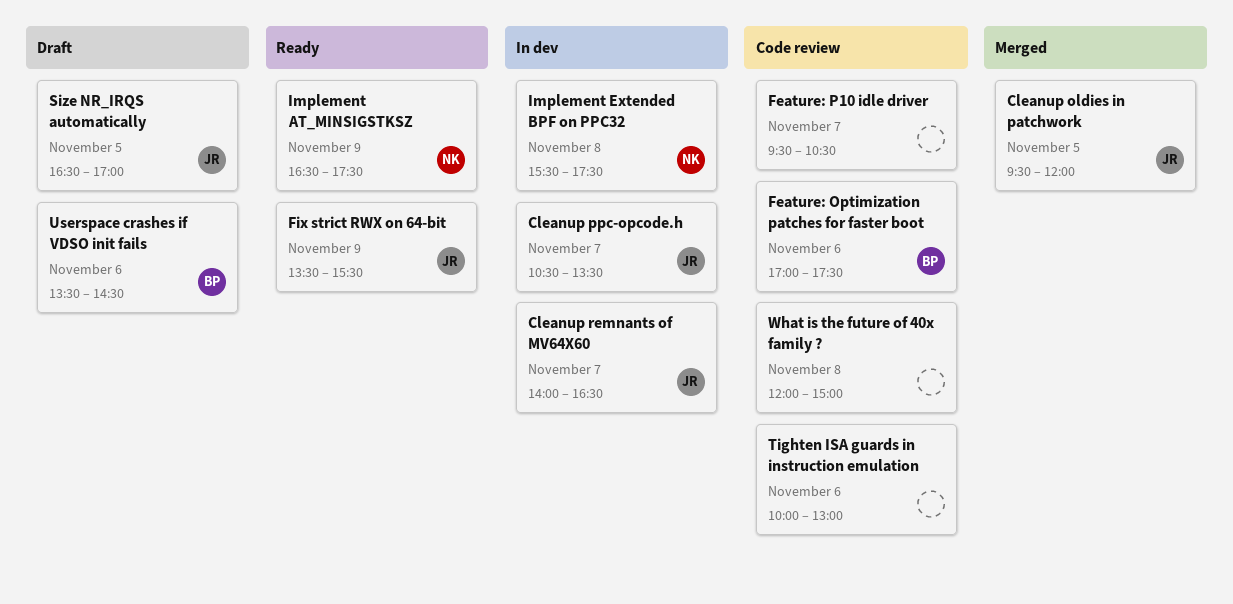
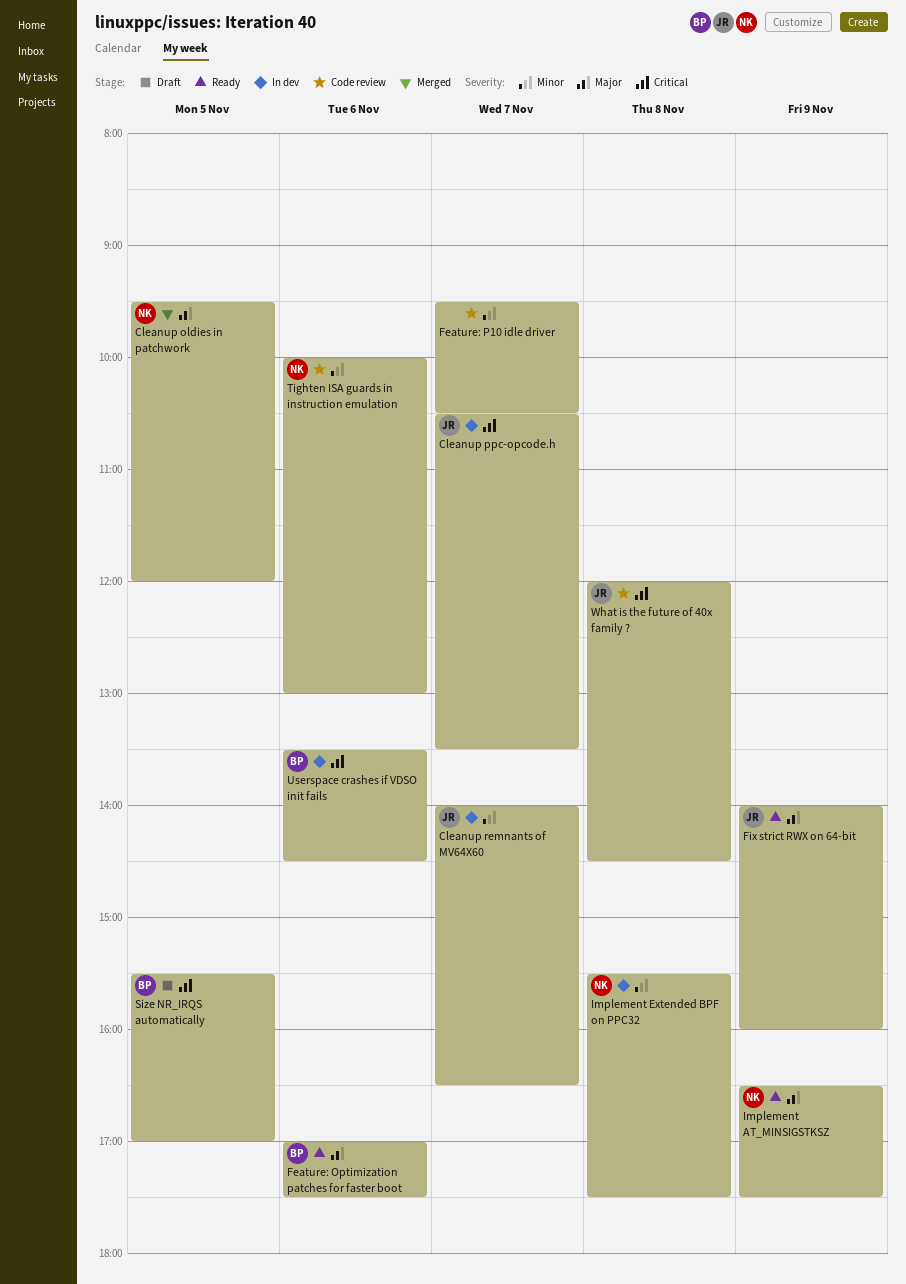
Cleanup oldies in patchwork, owner: JR -> NK
Feature: Optimization patches for faster boot, status: Code review -> Ready
Fix strict RWX on 64-bit, begins: 13:30 -> 14:00
Fix strict RWX on 64-bit, ends: 15:30 -> 16:00
Size NR_IRQS automatically, owner: JR -> BP
Size NR_IRQS automatically, begins: 16:30 -> 15:30
Tighten ISA guards in instruction emulation, owner: none -> NK
Userspace crashes if VDSO init fails, status: Draft -> In dev
What is the future of 40x family ?, owner: none -> JR
What is the future of 40x family ?, ends: 15:00 -> 14:30

